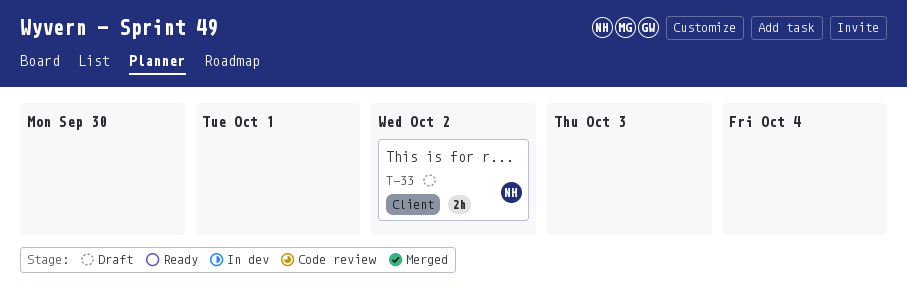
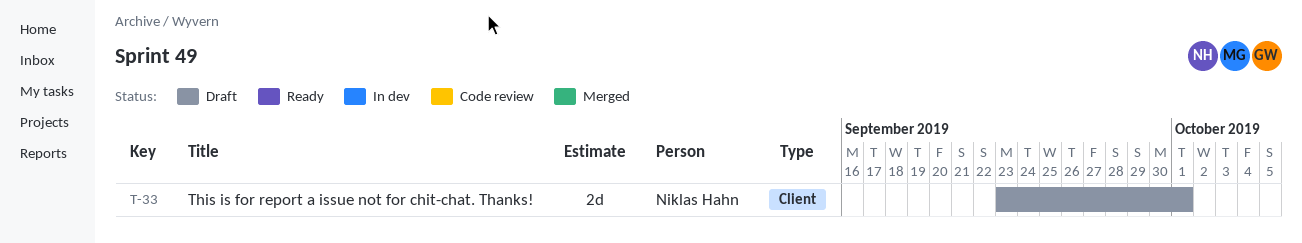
T-33, estimate: 2h -> 2d
T-33, due: Oct 2 -> Oct 1

